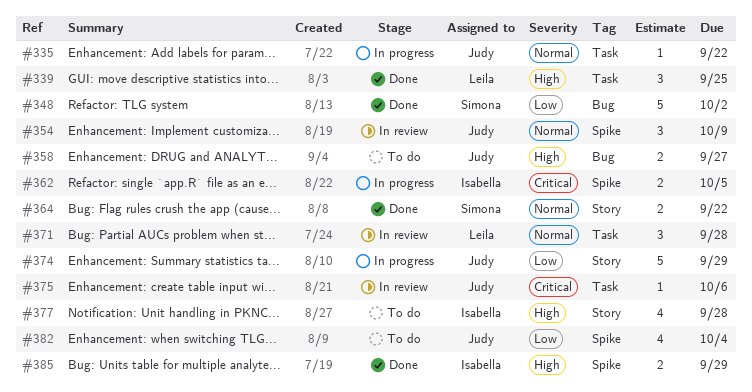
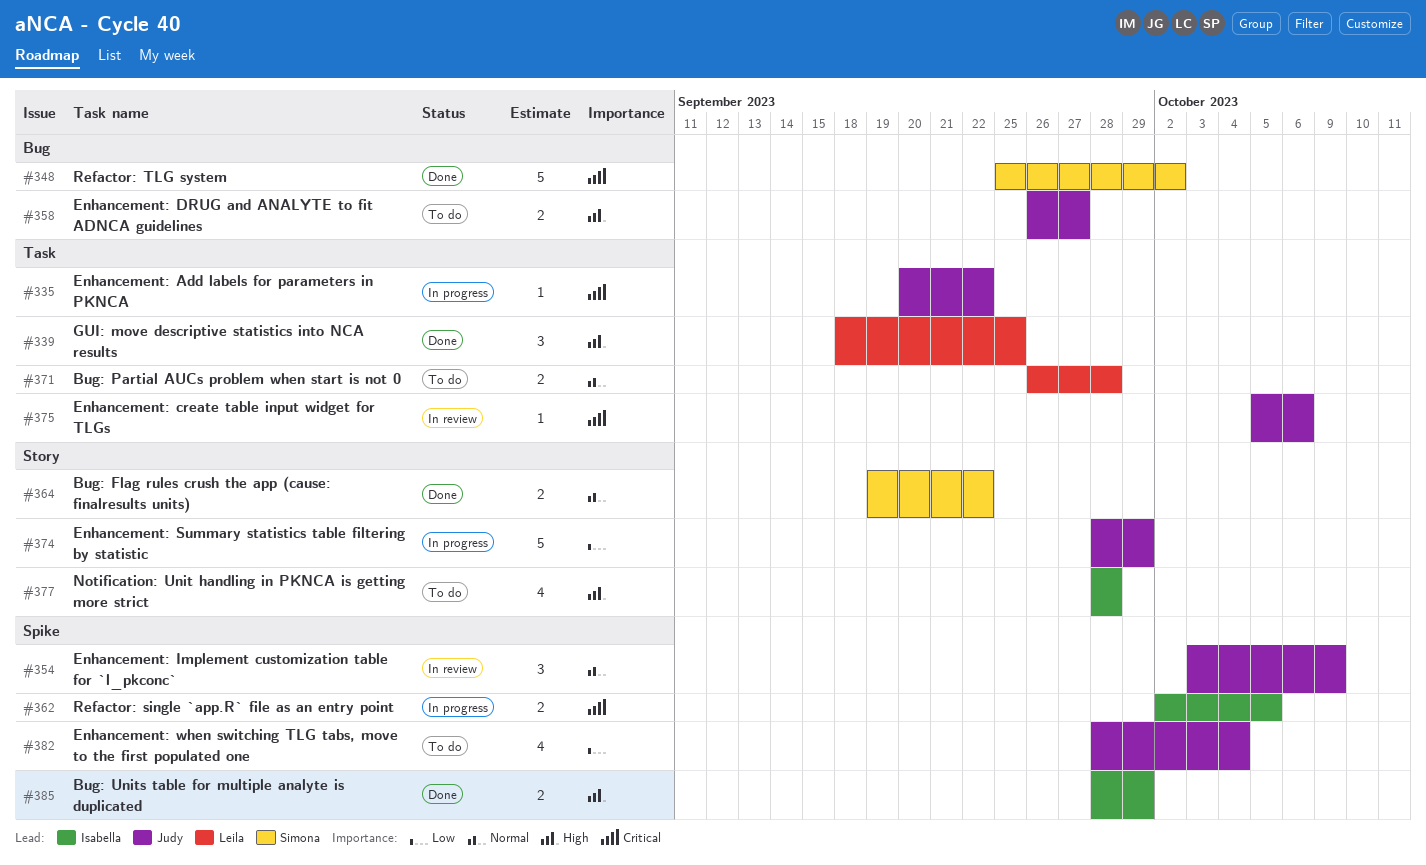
#335, priority: Normal -> Critical
#348, priority: Low -> Critical
#371, status: In review -> To do
#371, estimate: 3 -> 2

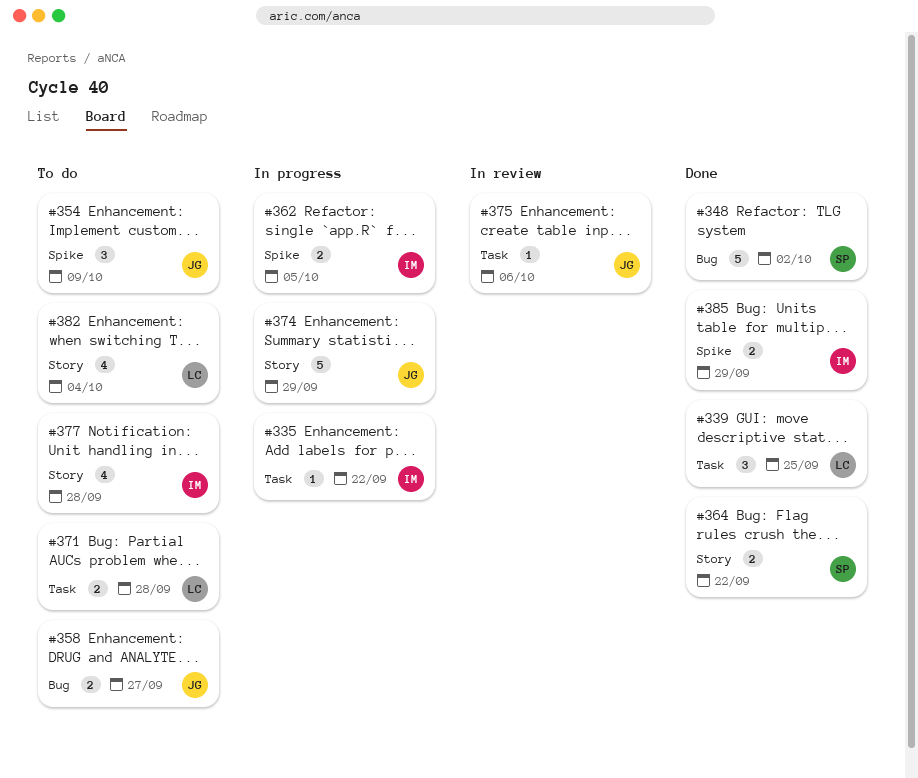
#335, owner: Judy -> Isabella
#354, status: In review -> To do
#382, owner: Judy -> Leila
#382, label: Spike -> Story

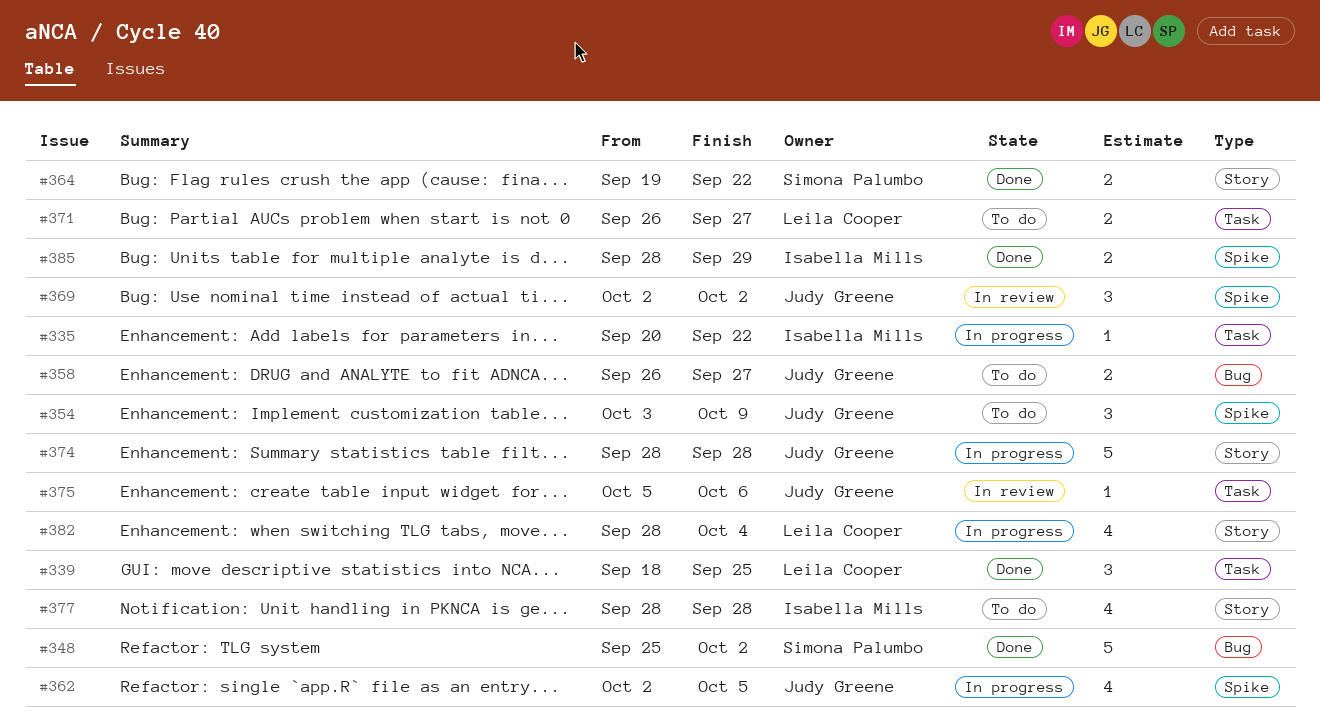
#362, owner: Isabella Mills -> Judy Greene
#362, estimate: 2 -> 4
#369: none -> present
#371, due: Sep 28 -> Sep 27
#374, due: Sep 29 -> Sep 28
#382, status: To do -> In progress

